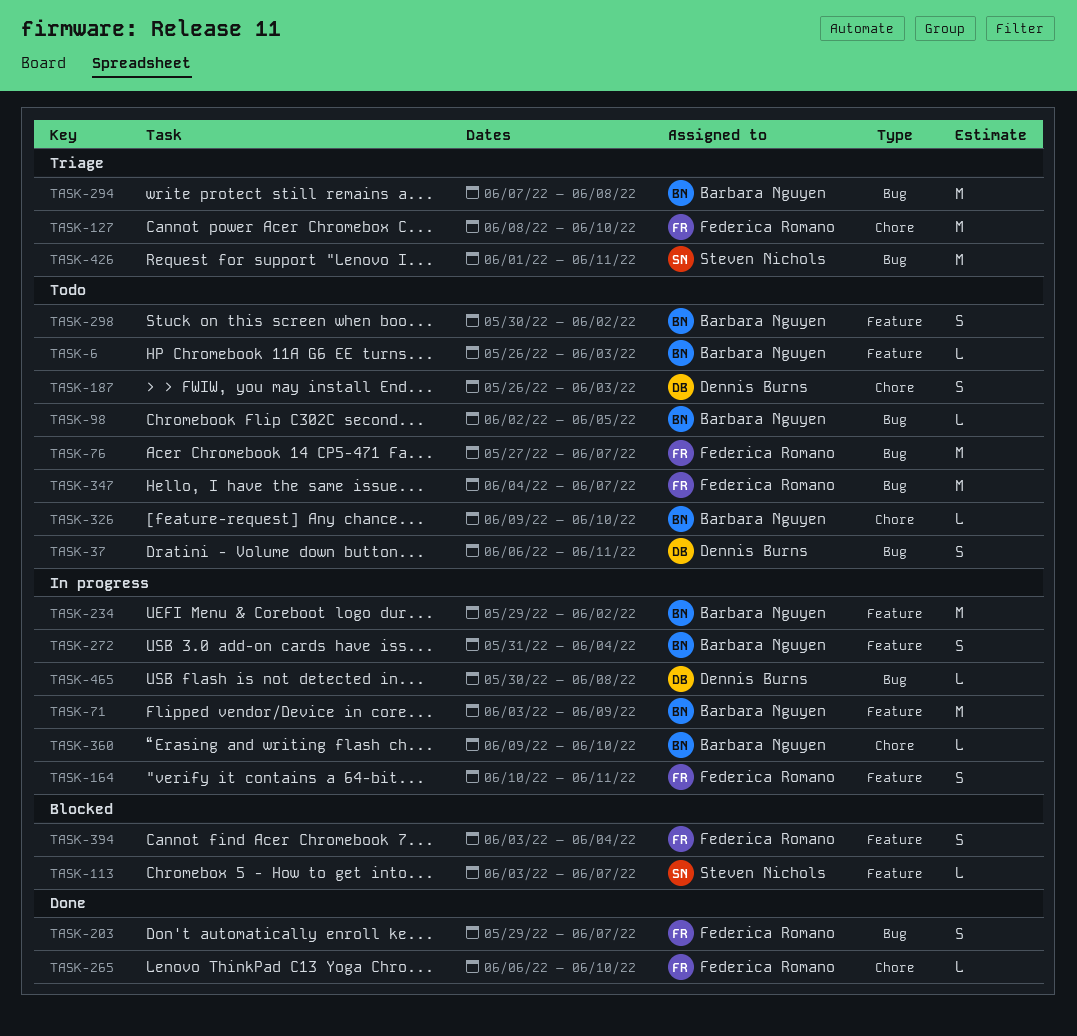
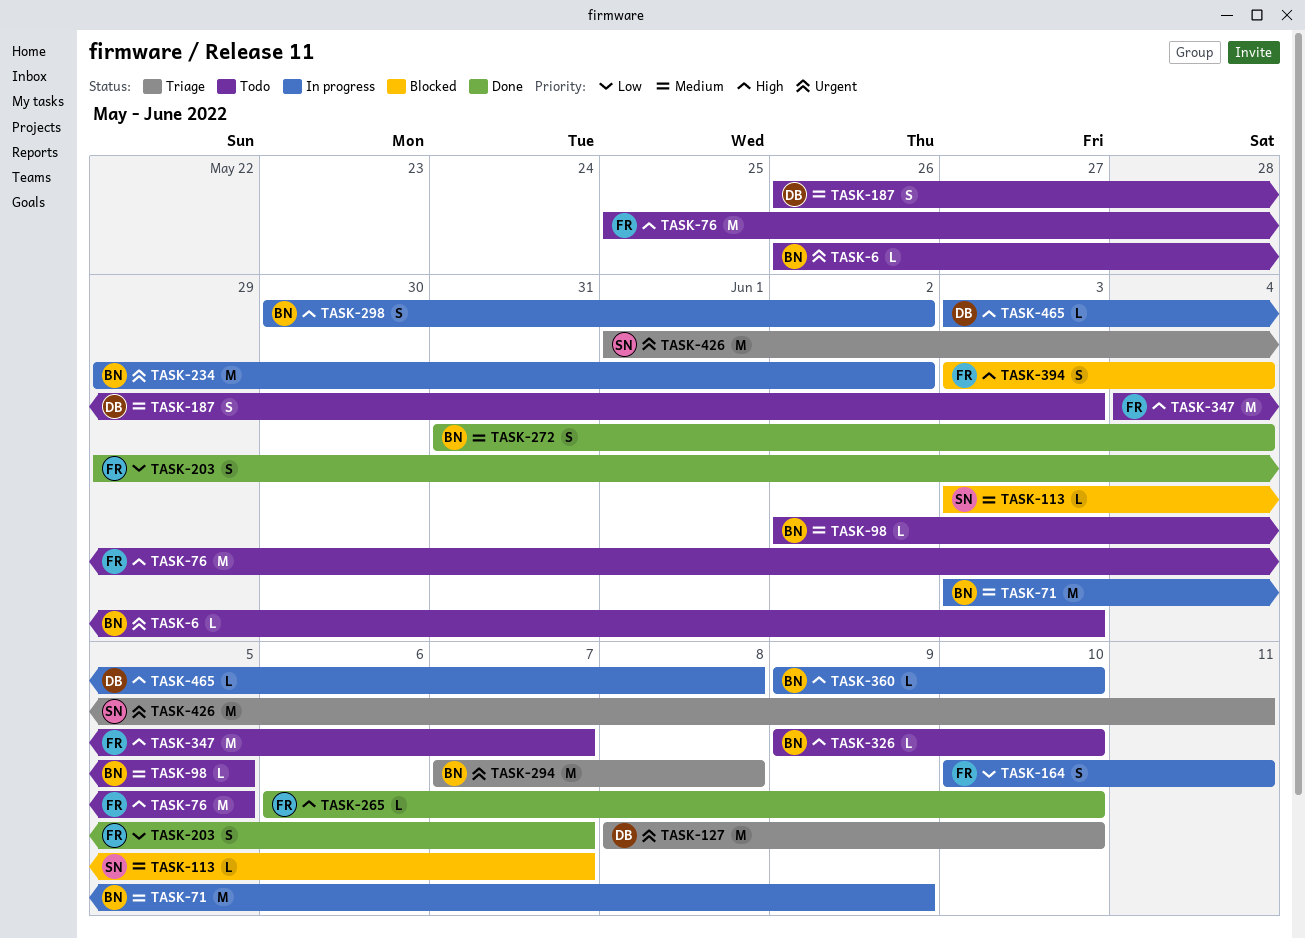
TASK-37: present -> none
TASK-76, start: May 27 -> May 25
TASK-76, due: Jun 7 -> Jun 5
TASK-127, owner: Federica Romano -> Dennis Burns
TASK-272, status: In progress -> Done
TASK-298, status: Todo -> In progress
TASK-465, start: May 30 -> Jun 3

